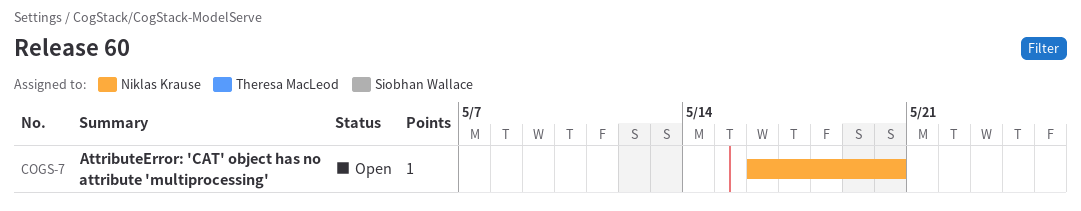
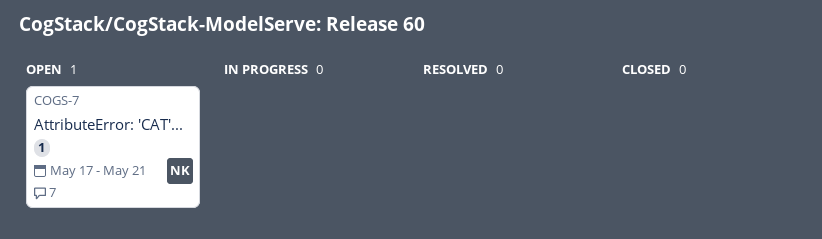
COGS-7, start: May 16 -> May 17
COGS-7, due: May 20 -> May 21

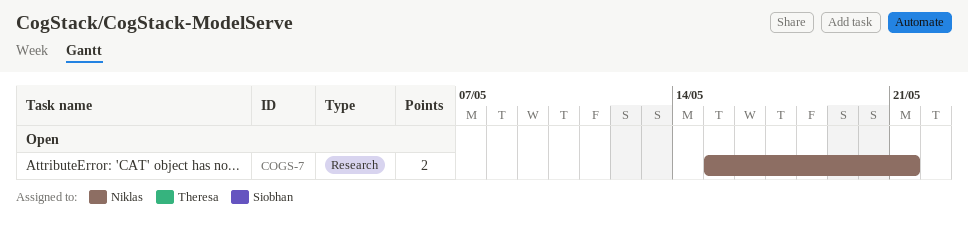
COGS-7, estimate: 1 -> 2
COGS-7, start: May 17 -> May 15

